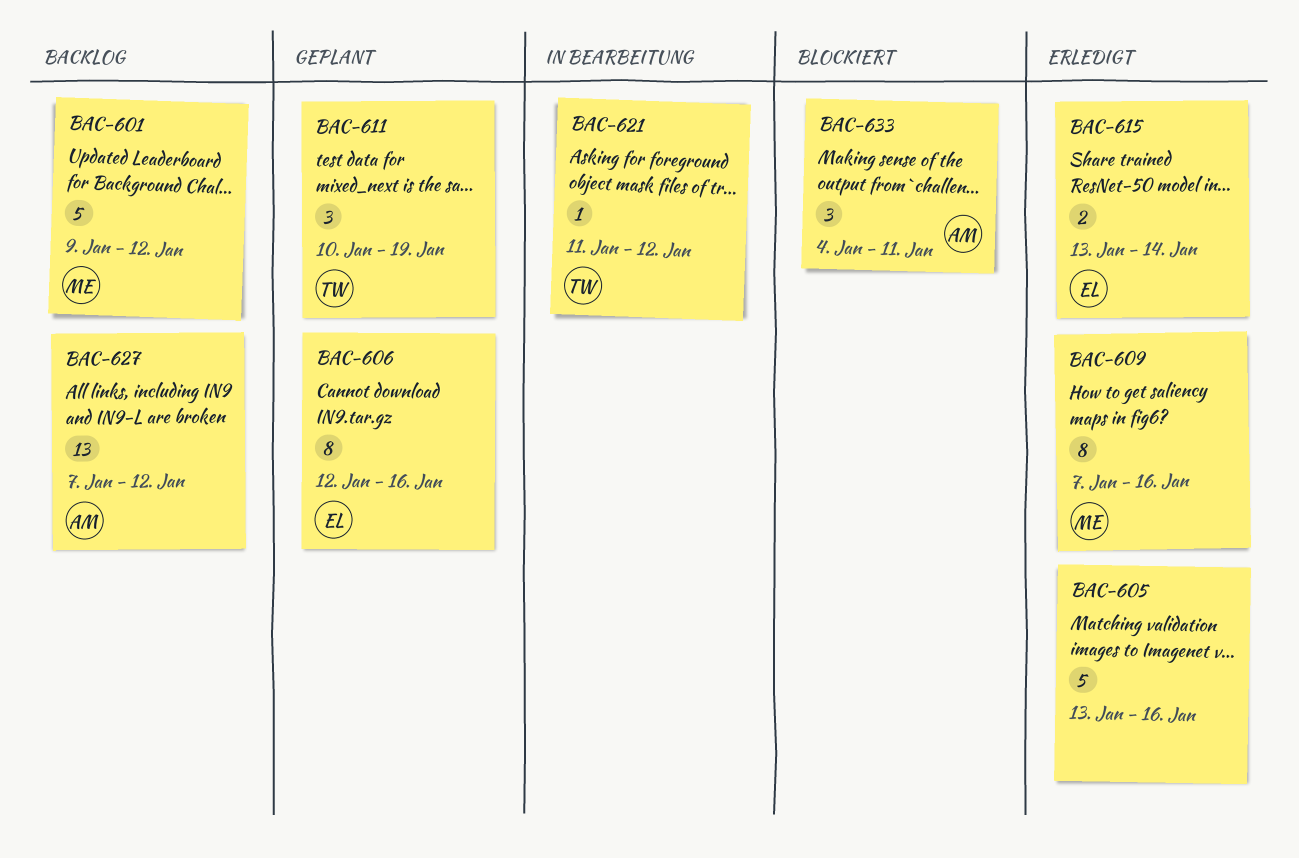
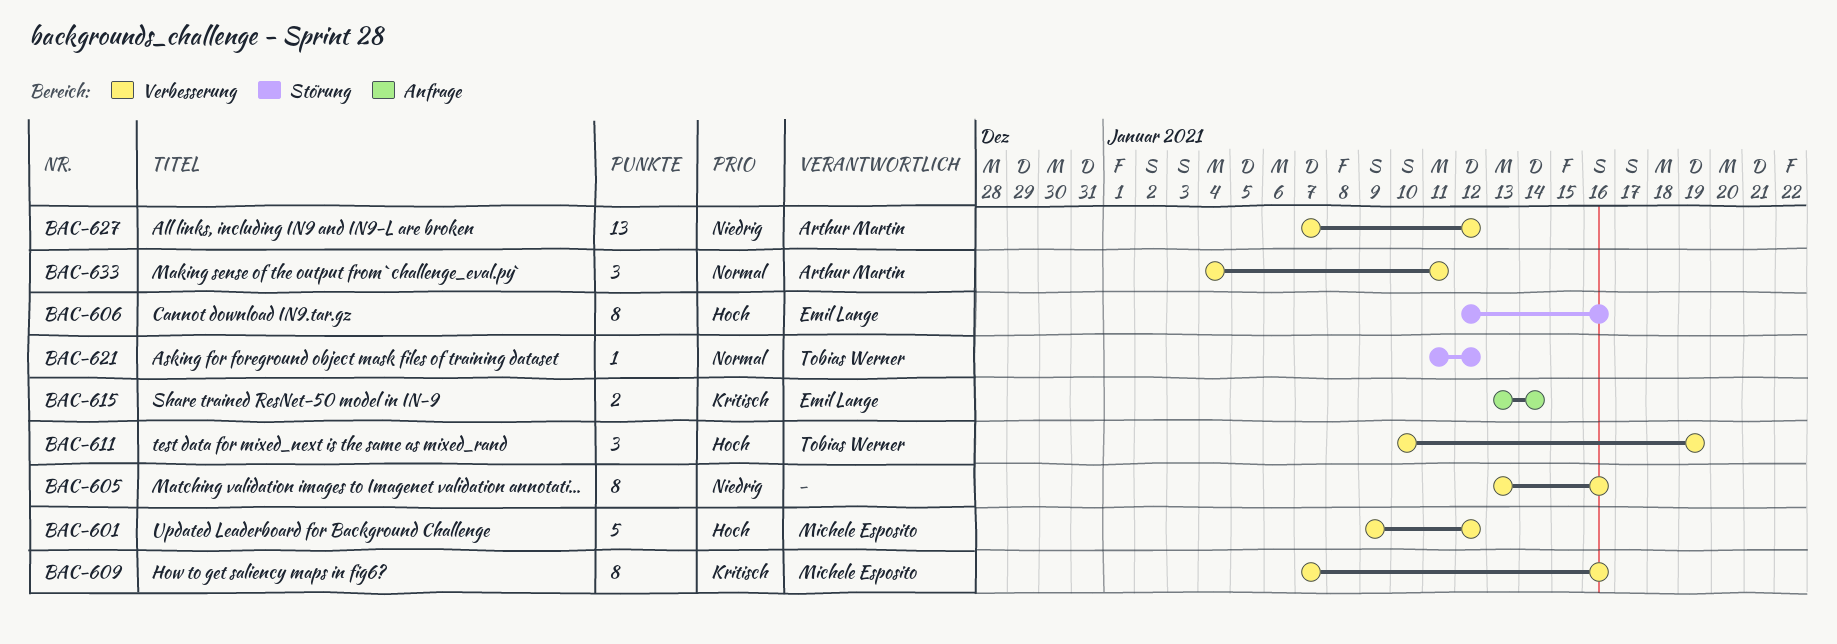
BAC-605, estimate: 5 -> 8

